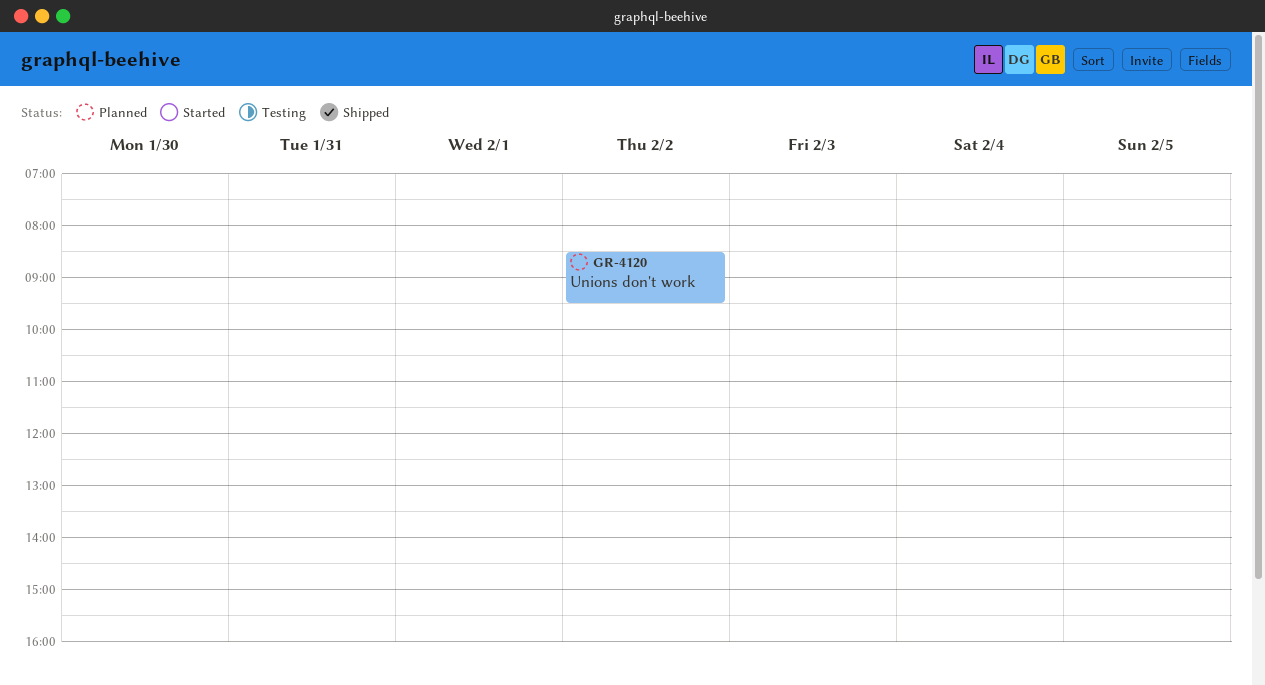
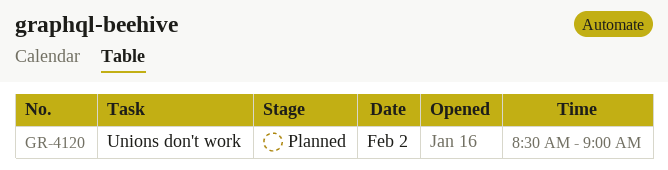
GR-4120, ends: 09:30 -> 09:00

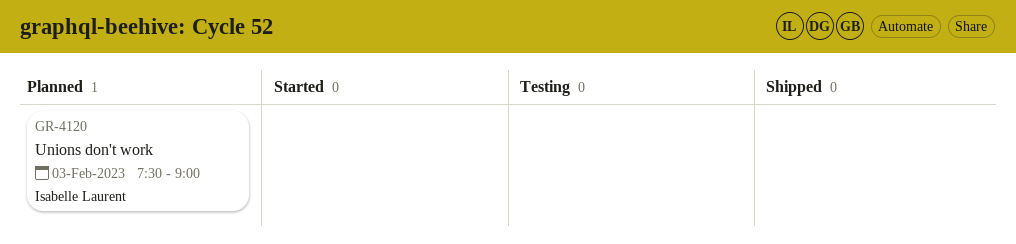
GR-4120, day: Feb 2 -> Feb 3
GR-4120, begins: 08:30 -> 07:30

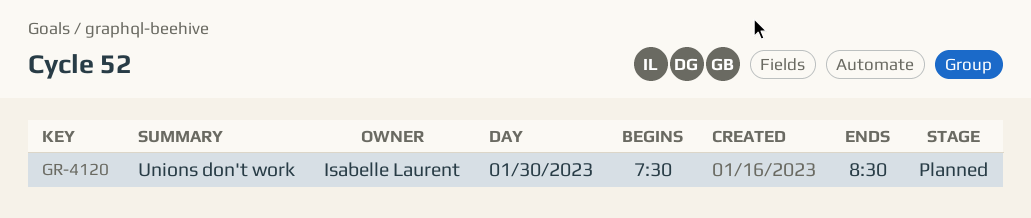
GR-4120, day: Feb 3 -> Jan 30
GR-4120, ends: 09:00 -> 08:30

